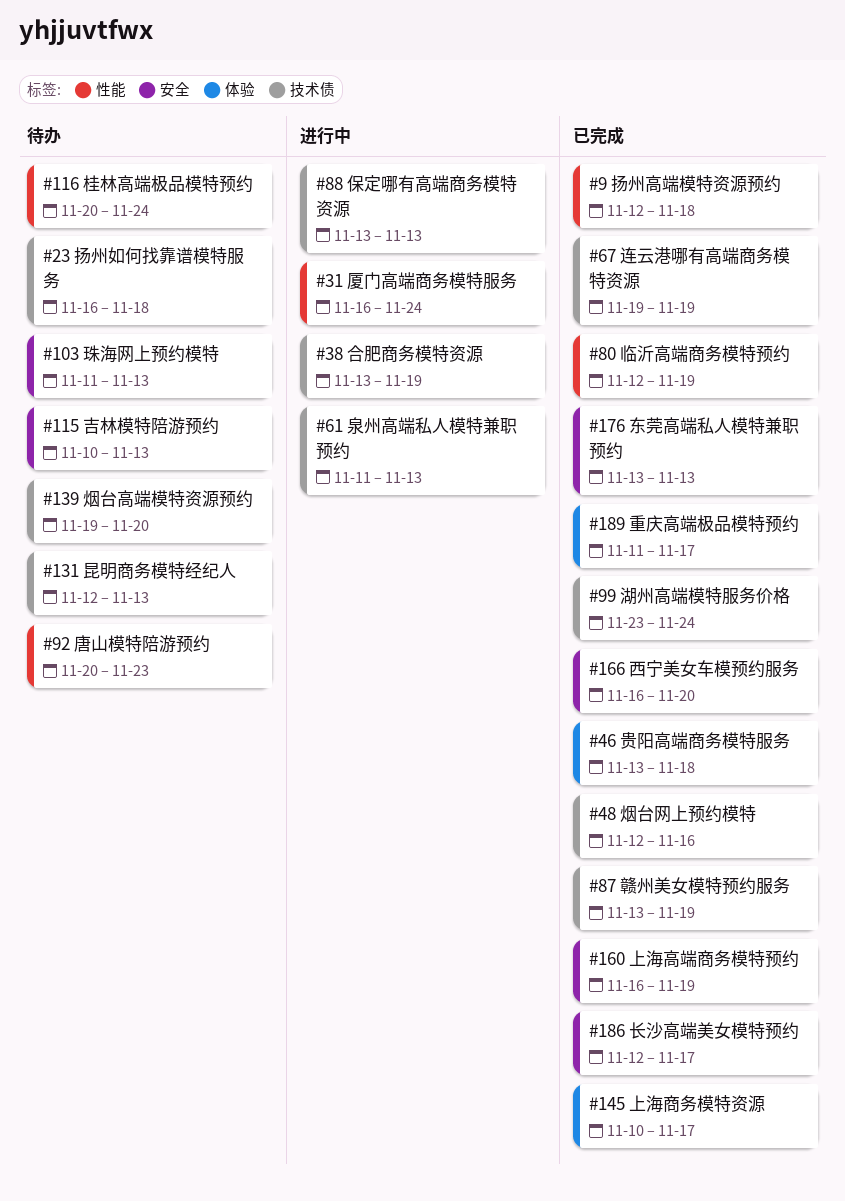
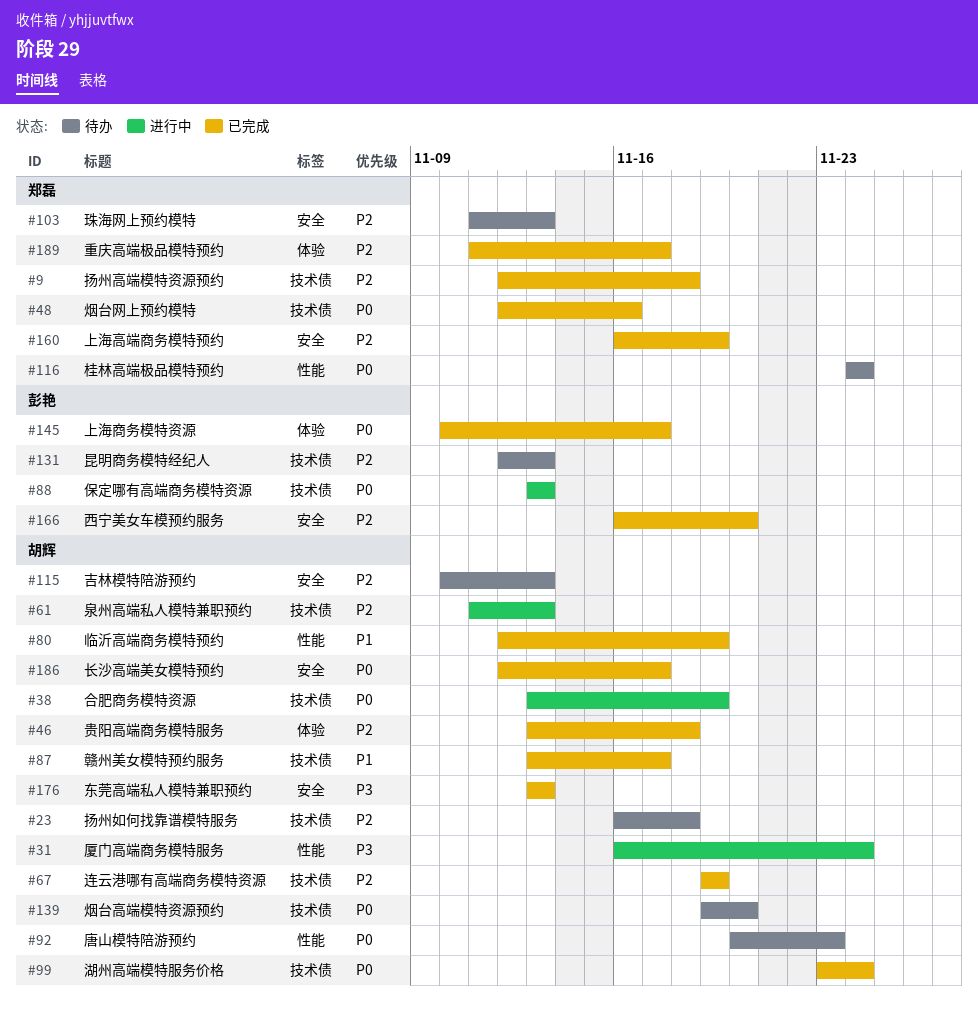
#9, label: 性能 -> 技术债
#87, due: Nov 19 -> Nov 17
#116, start: Nov 20 -> Nov 24

